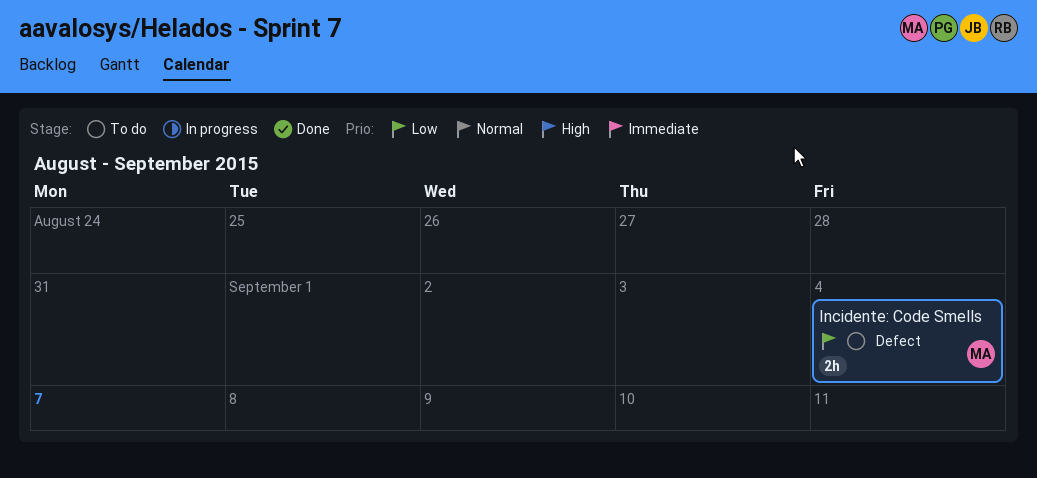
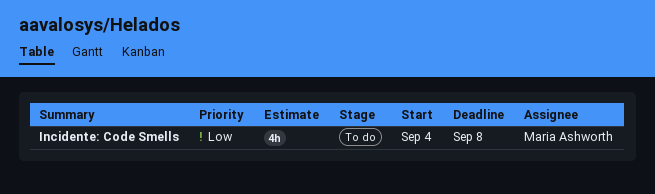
Incidente: Code Smells, estimate: 2h -> 4h
Incidente: Code Smells, due: Sep 4 -> Sep 8

